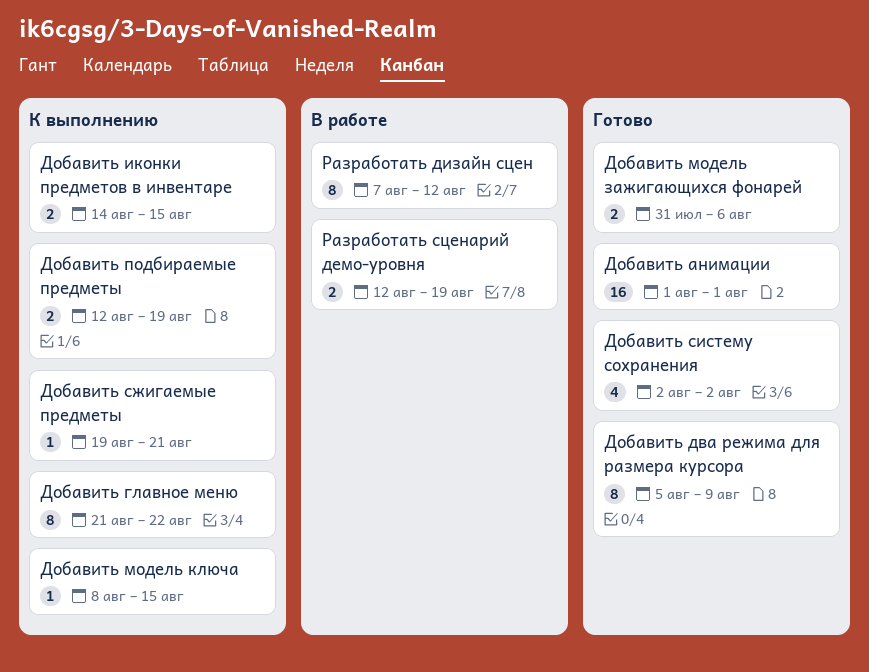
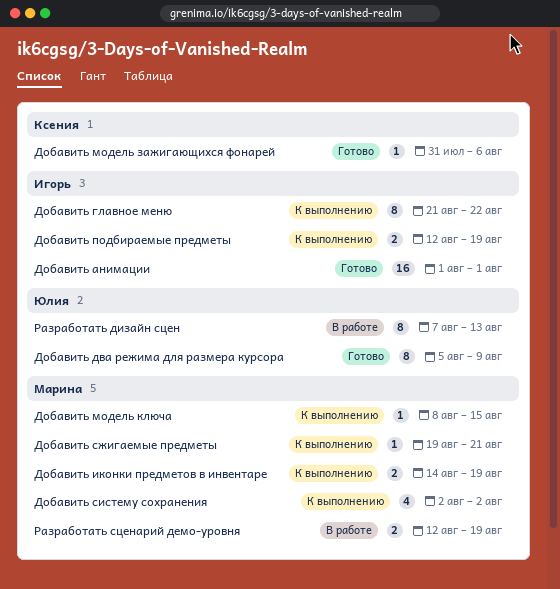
Добавить иконки предметов в инвентаре, due: Aug 15 -> Aug 19
Добавить модель зажигающихся фонарей, estimate: 2 -> 1
Добавить систему сохранения, status: Готово -> К выполнению
Разработать дизайн сцен, due: Aug 12 -> Aug 13

